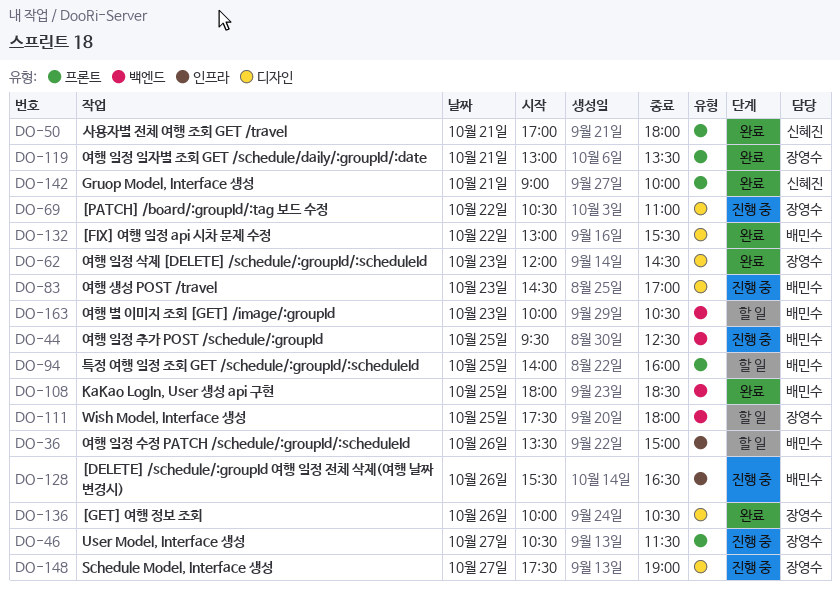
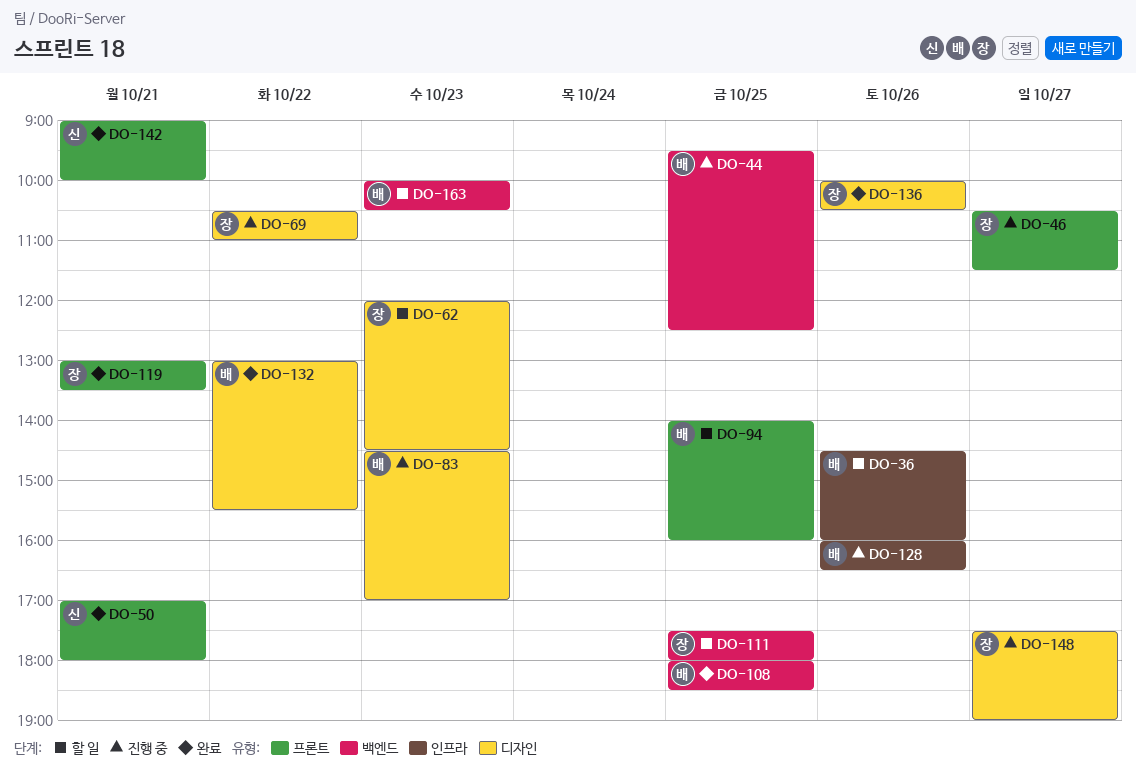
DO-36, begins: 13:30 -> 14:30
DO-36, ends: 15:00 -> 16:00
DO-62, status: 완료 -> 할 일
DO-128, begins: 15:30 -> 16:00

